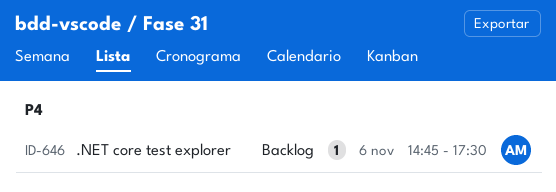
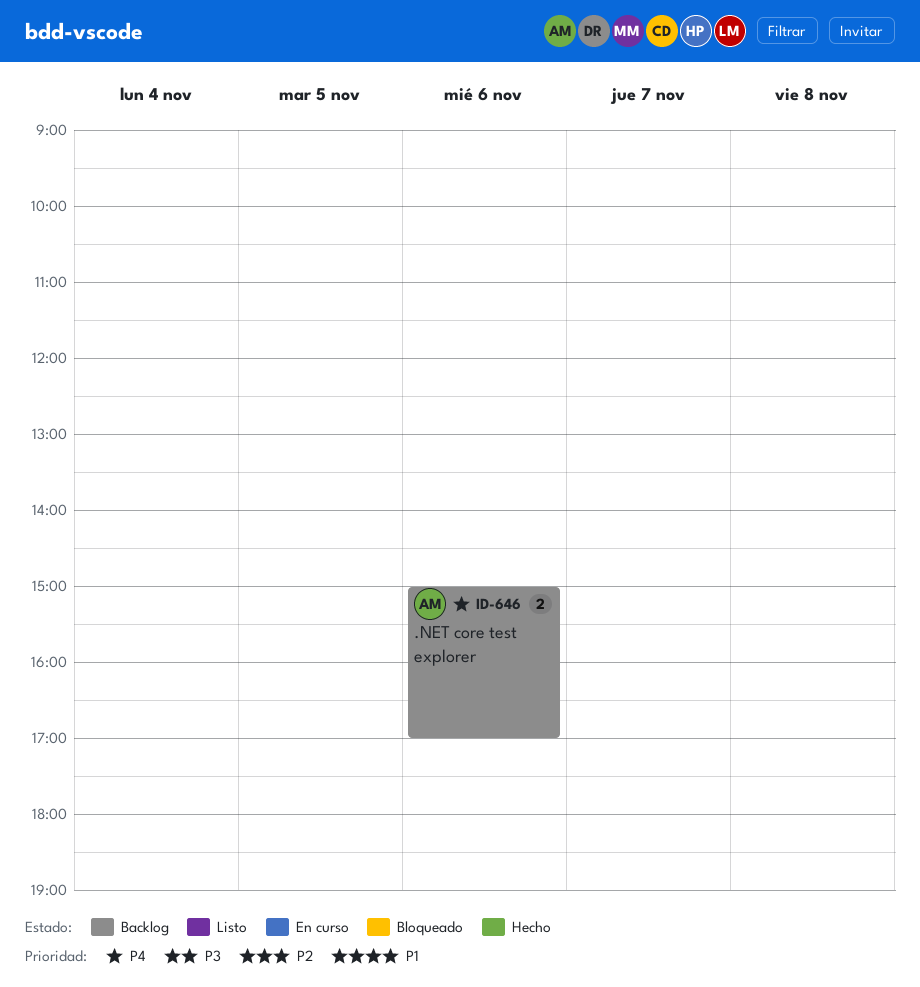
ID-646, estimate: 1 -> 2
ID-646, begins: 14:45 -> 15:00
ID-646, ends: 17:30 -> 17:00

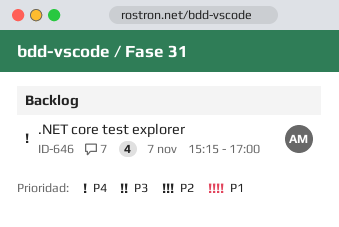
ID-646, estimate: 2 -> 4
ID-646, day: Nov 6 -> Nov 7
ID-646, begins: 15:00 -> 15:15

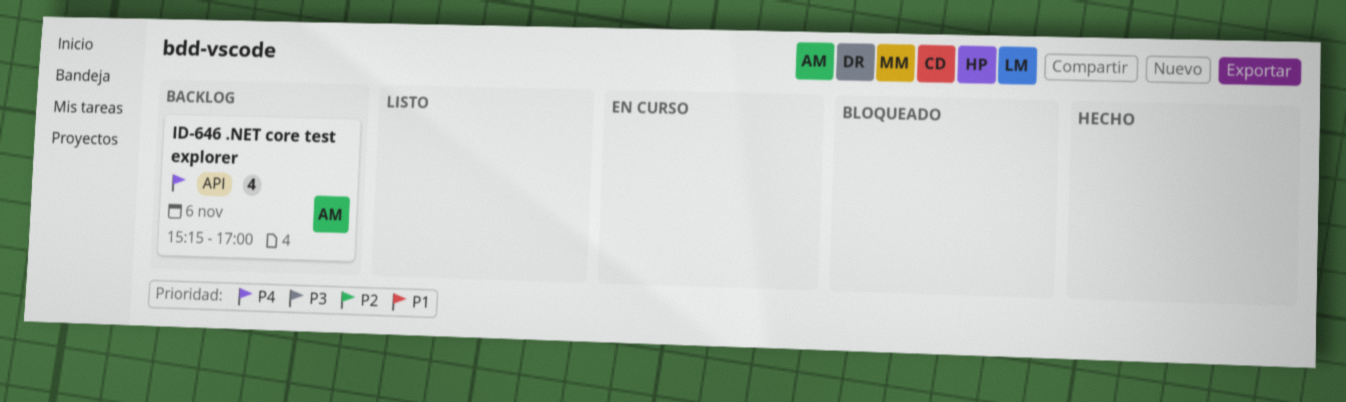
ID-646, day: Nov 7 -> Nov 6

